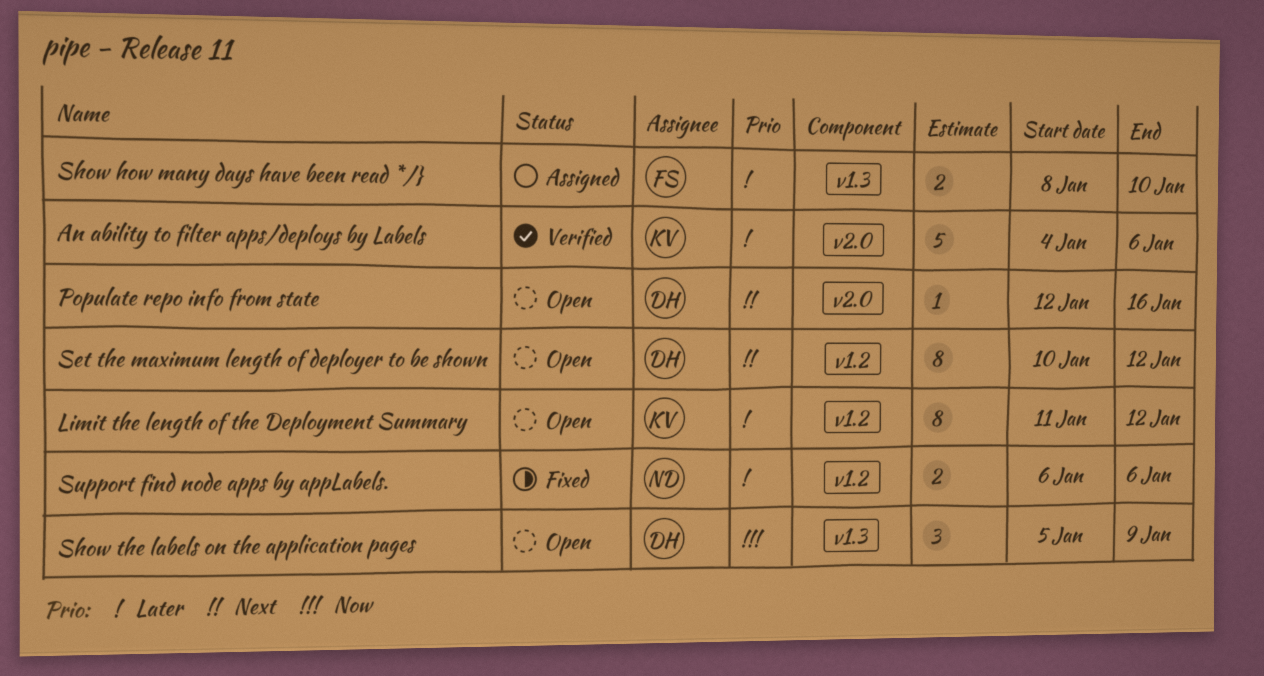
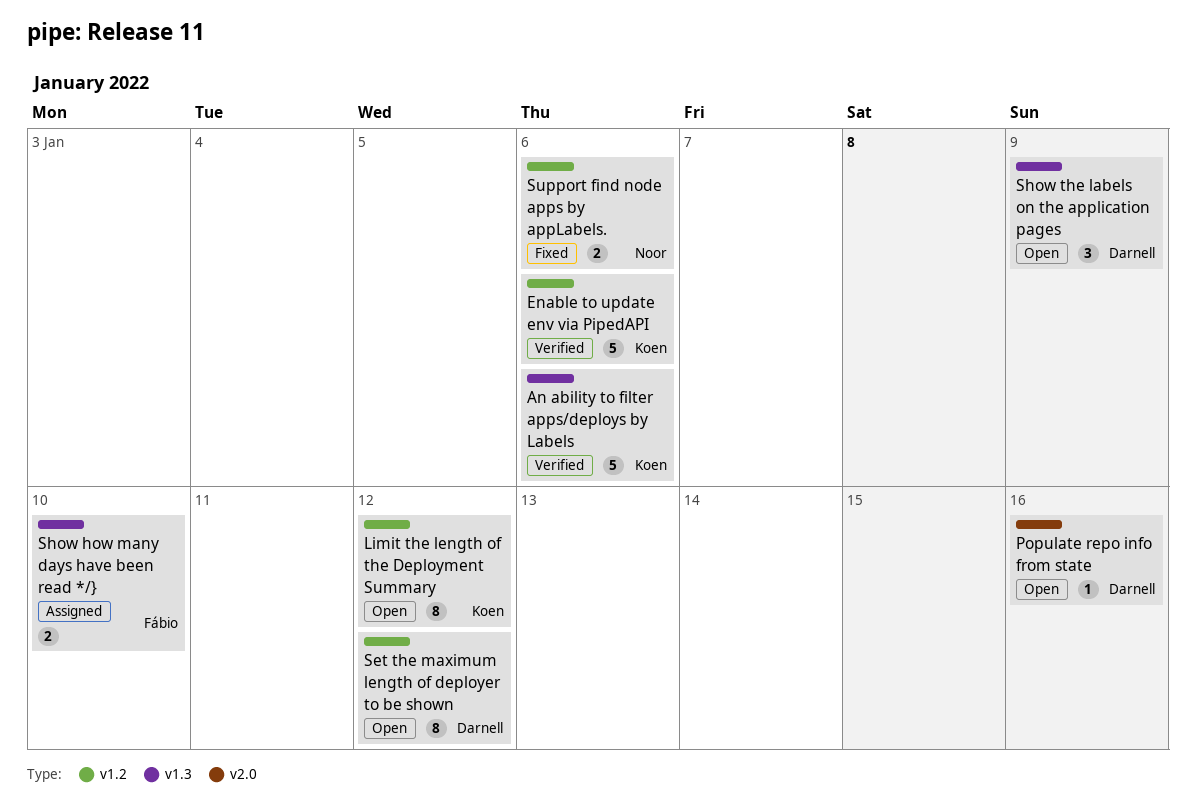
An ability to filter apps/deploys by Labels, label: v2.0 -> v1.3
Enable to update env via PipedAPI: none -> present

